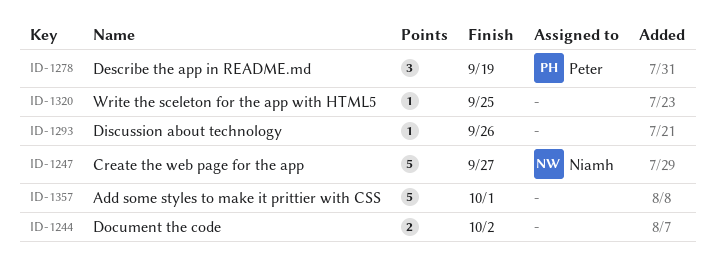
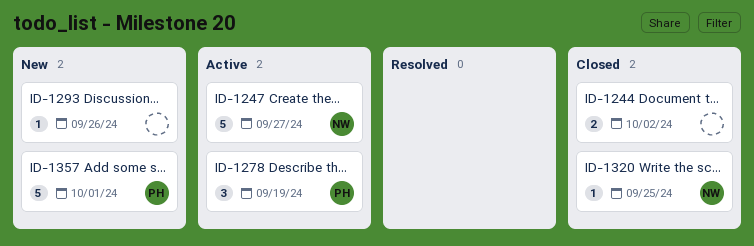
ID-1320, owner: none -> Niamh
ID-1357, owner: none -> Peter

